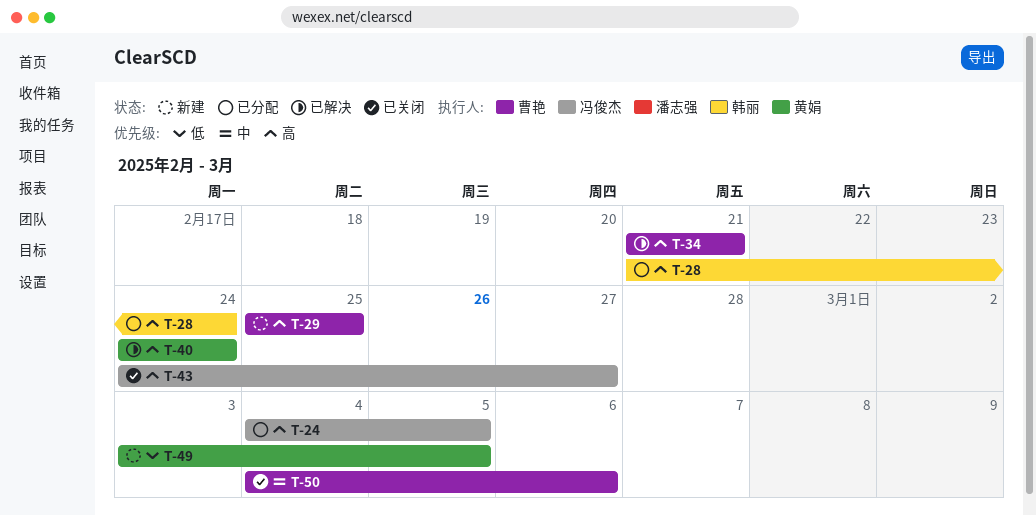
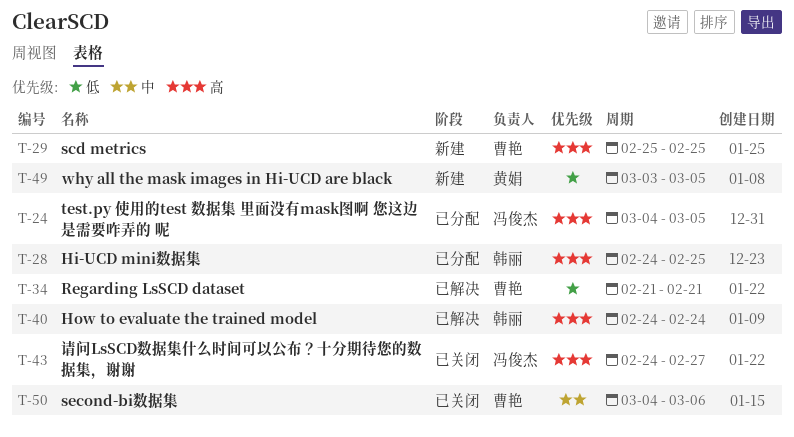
T-28, start: Feb 21 -> Feb 24
T-28, due: Feb 24 -> Feb 25
T-34, priority: 高 -> 低
T-40, owner: 黄娟 -> 韩丽

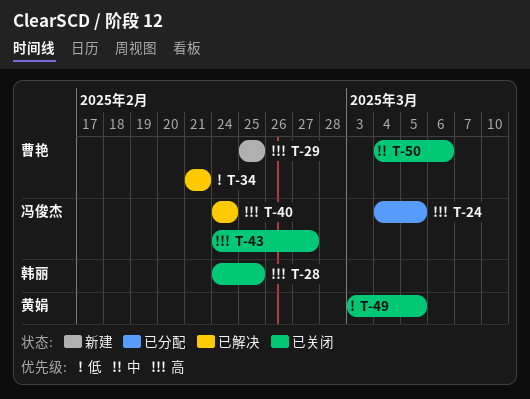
T-28, status: 已分配 -> 已关闭
T-40, owner: 韩丽 -> 冯俊杰
T-49, status: 新建 -> 已关闭

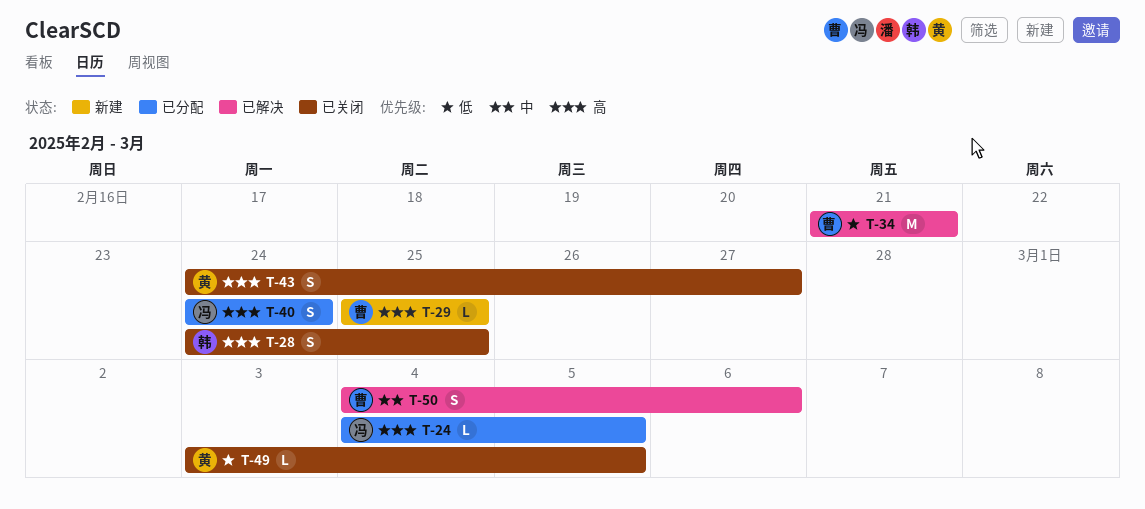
T-40, status: 已解决 -> 已分配
T-43, owner: 冯俊杰 -> 黄娟
T-50, status: 已关闭 -> 已解决

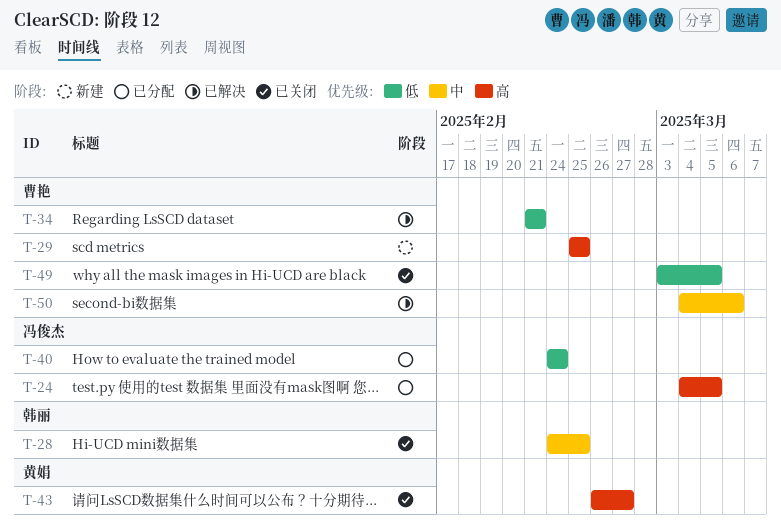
T-28, priority: 高 -> 中
T-40, priority: 高 -> 低
T-43, start: Feb 24 -> Feb 26
T-49, owner: 黄娟 -> 曹艳

